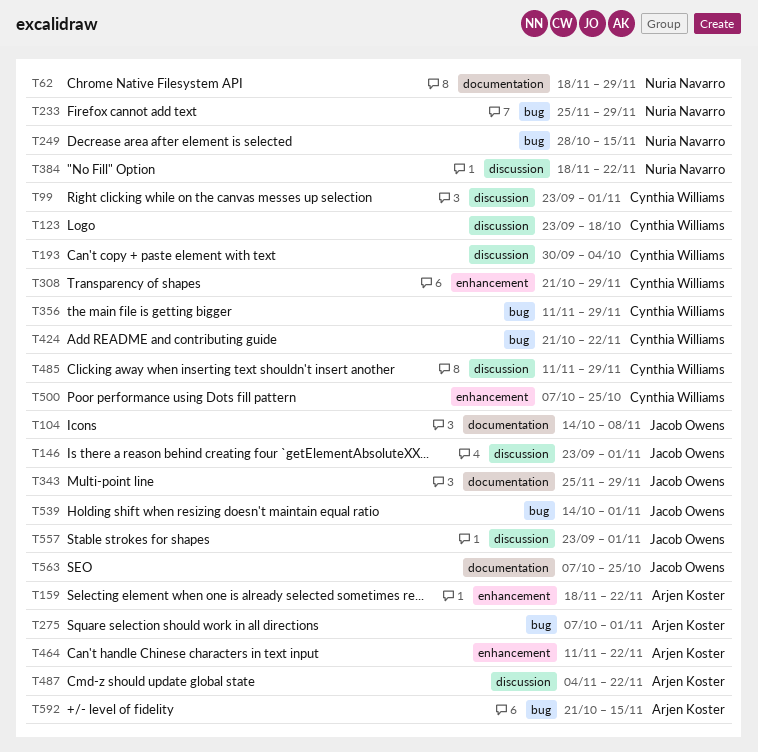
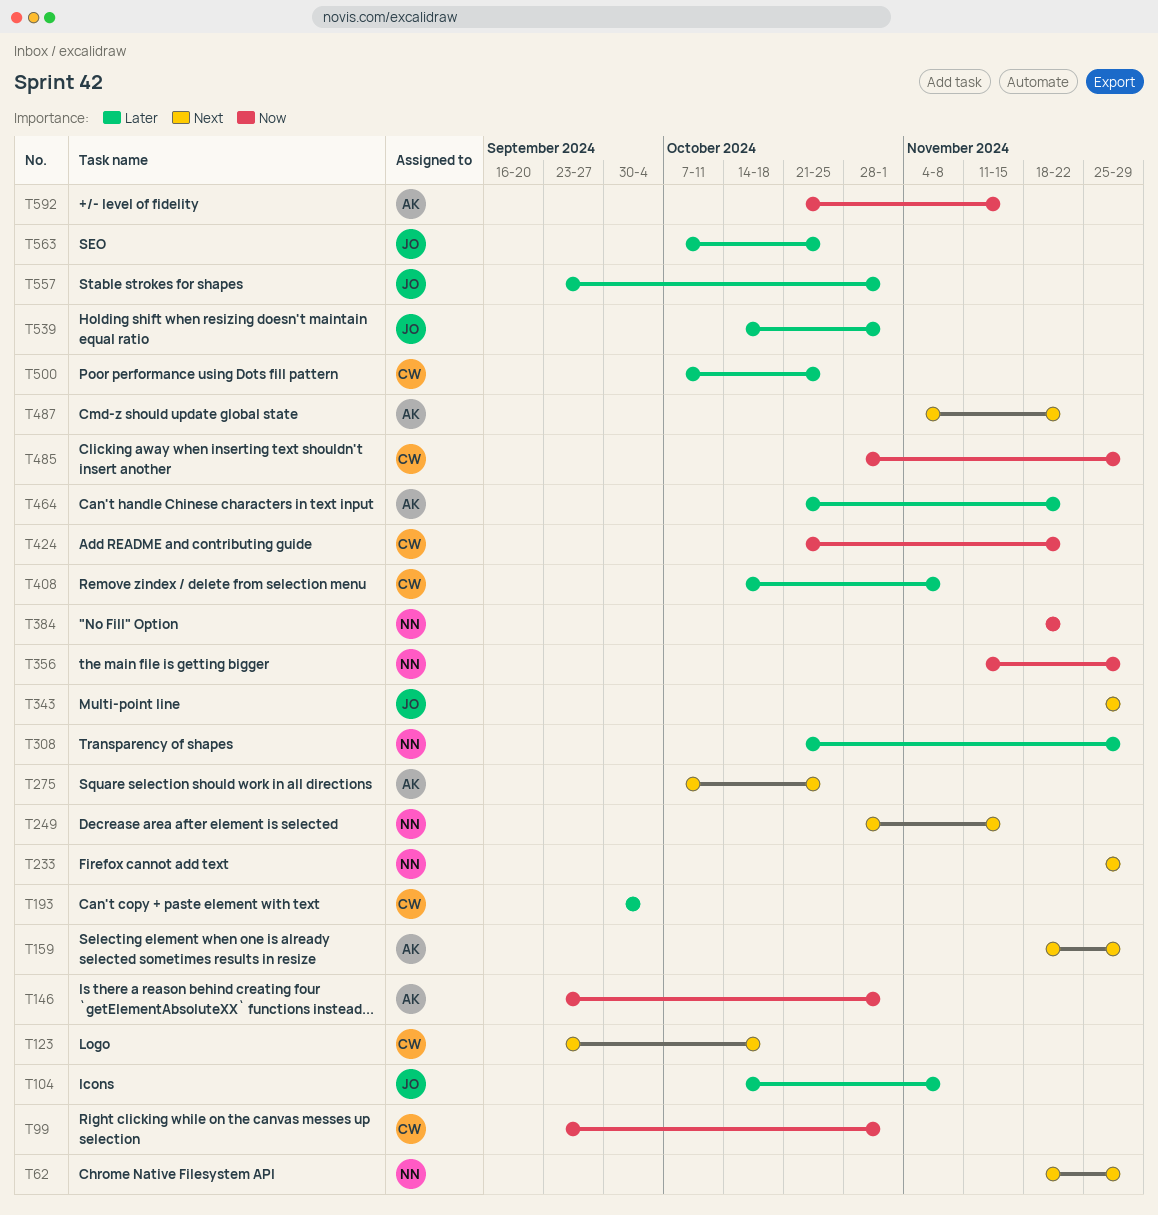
T146, owner: Jacob Owens -> Arjen Koster
T159, due: Nov 22 -> Nov 29
T275, due: Nov 1 -> Oct 25
T308, owner: Cynthia Williams -> Nuria Navarro
T356, owner: Cynthia Williams -> Nuria Navarro
T408: none -> present
T464, start: Nov 11 -> Oct 21
T485, start: Nov 11 -> Oct 28

